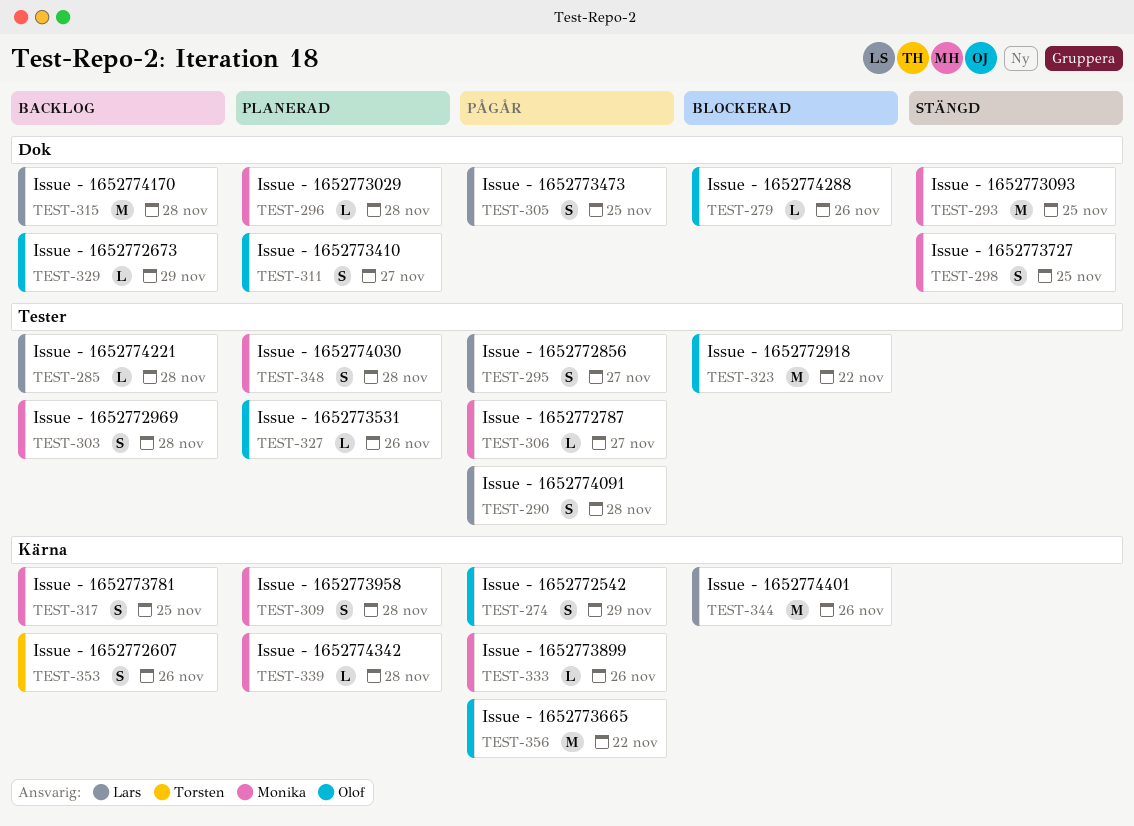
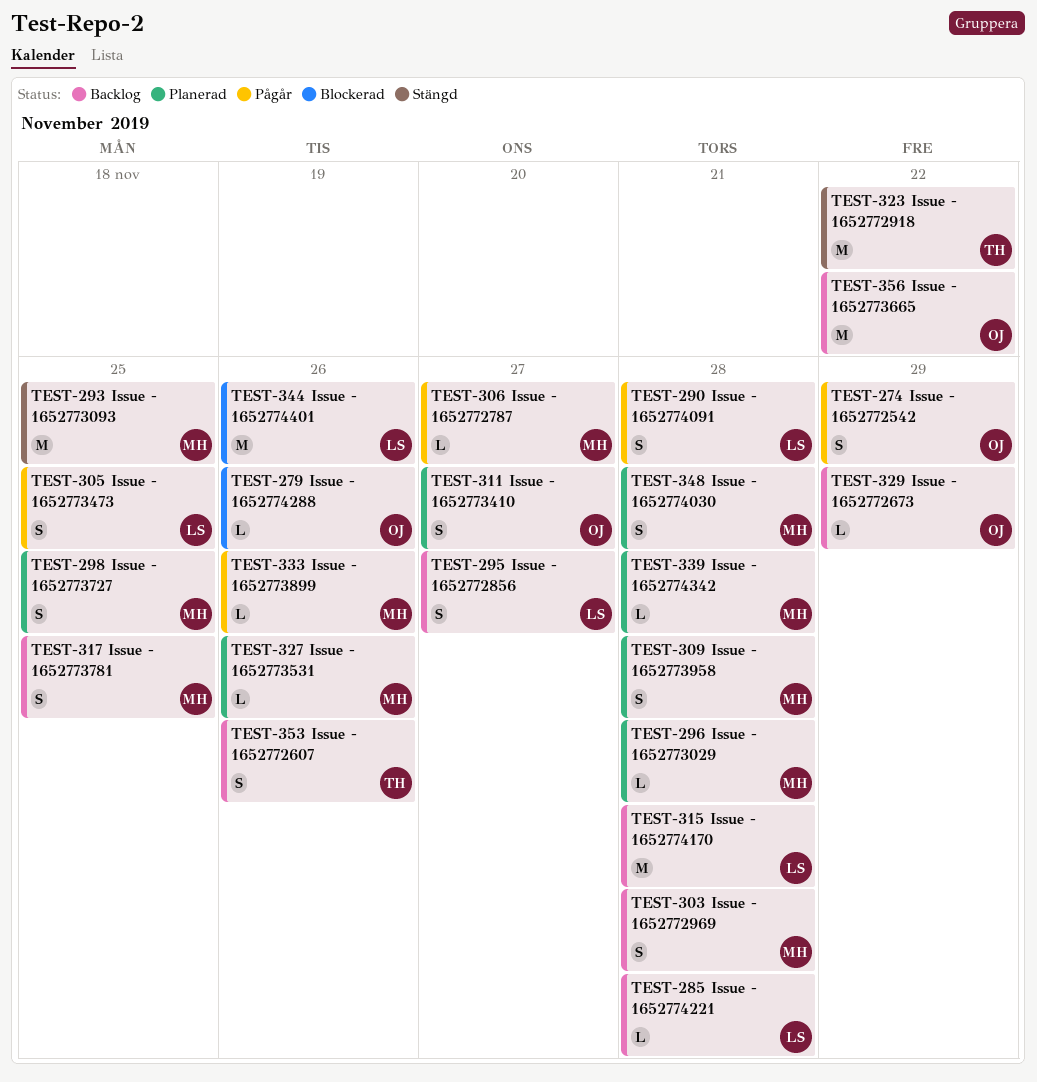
TEST-295, status: Pågår -> Backlog
TEST-298, status: Stängd -> Planerad
TEST-323, status: Blockerad -> Stängd
TEST-323, owner: Olof -> Torsten
TEST-327, owner: Olof -> Monika
TEST-356, status: Pågår -> Backlog

